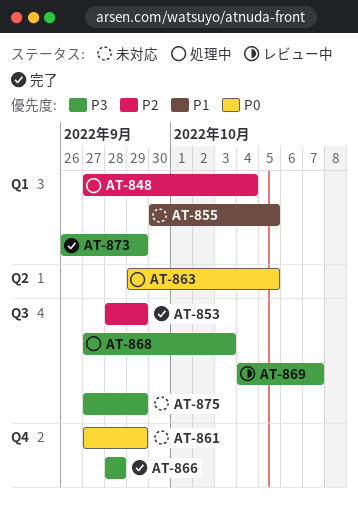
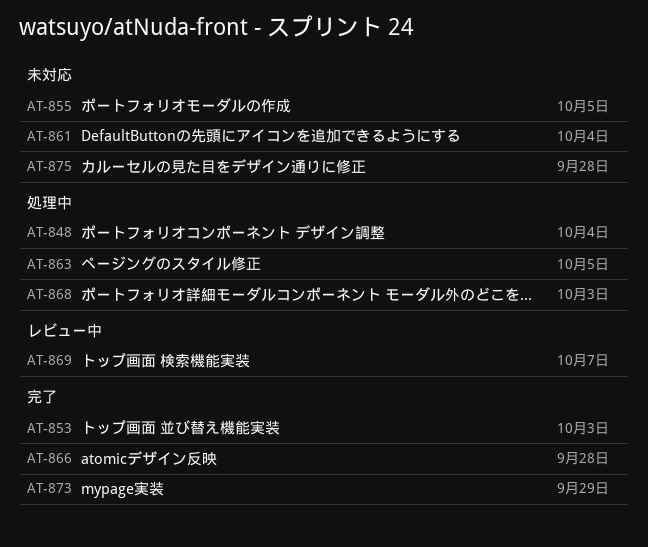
AT-853, due: Sep 29 -> Oct 3
AT-861, due: Sep 29 -> Oct 4
AT-875, due: Sep 29 -> Sep 28

